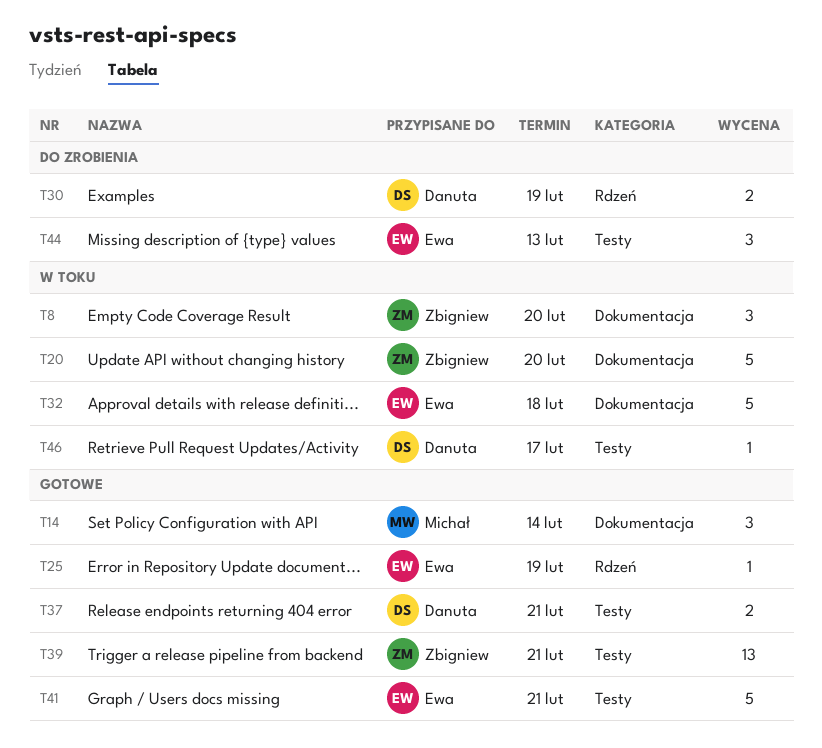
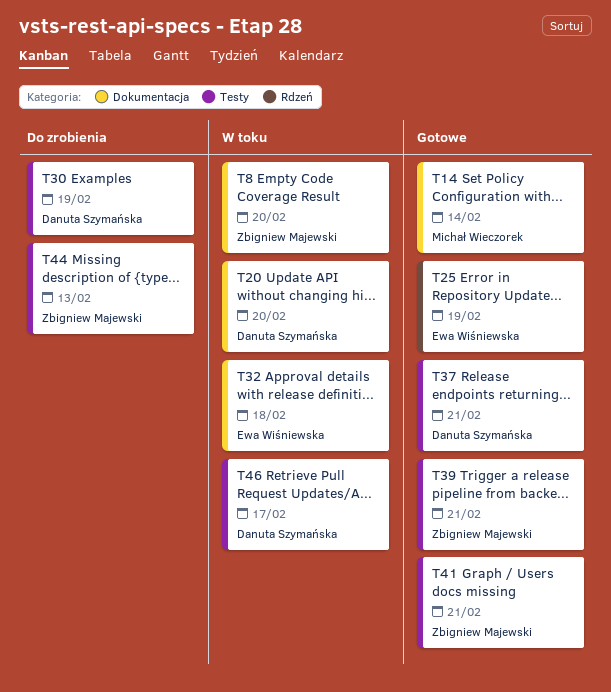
T20, owner: Zbigniew Majewski -> Danuta Szymańska
T30, label: Rdzeń -> Testy
T41, owner: Ewa Wiśniewska -> Zbigniew Majewski
T44, owner: Ewa Wiśniewska -> Zbigniew Majewski

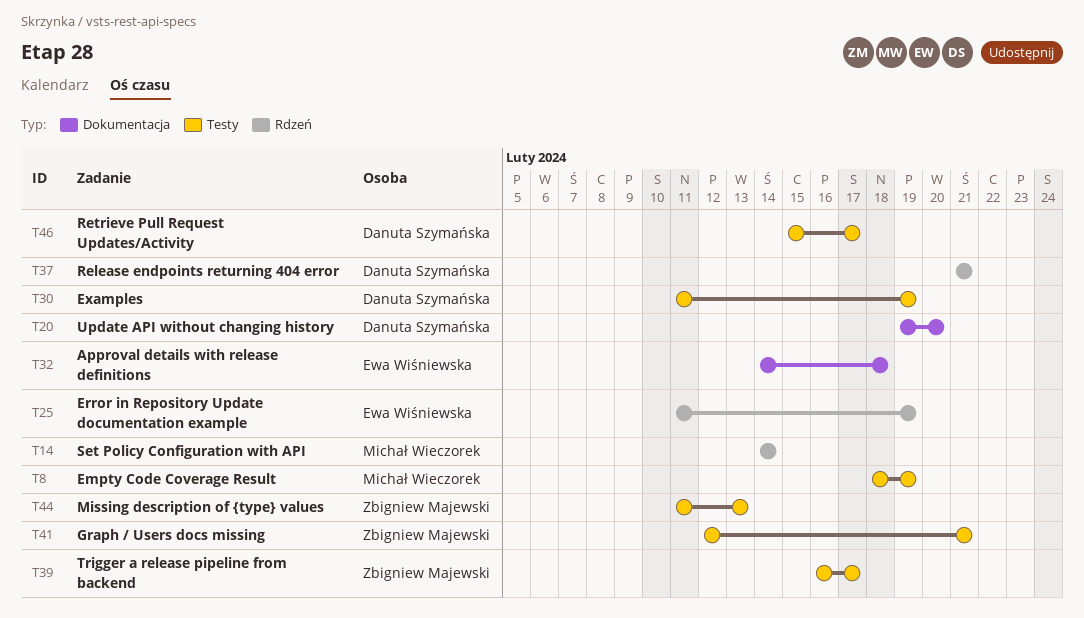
T8, owner: Zbigniew Majewski -> Michał Wieczorek
T8, label: Dokumentacja -> Testy
T8, due: Feb 20 -> Feb 19
T14, label: Dokumentacja -> Rdzeń
T37, label: Testy -> Rdzeń
T39, due: Feb 21 -> Feb 17

